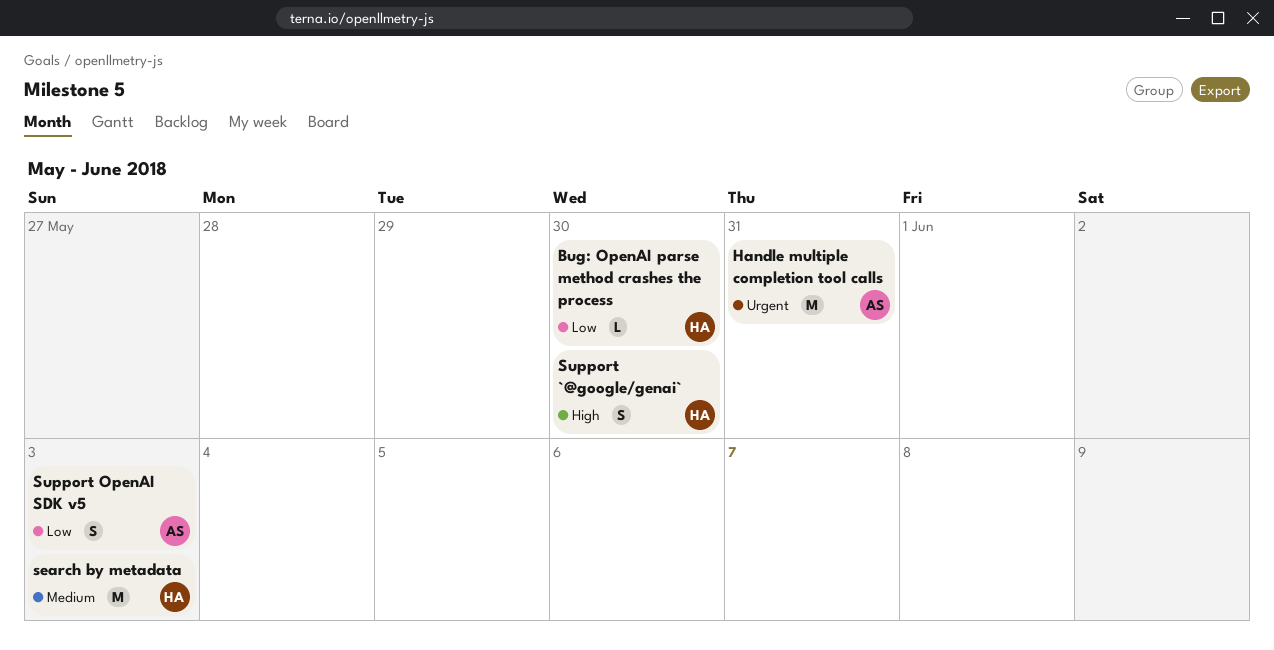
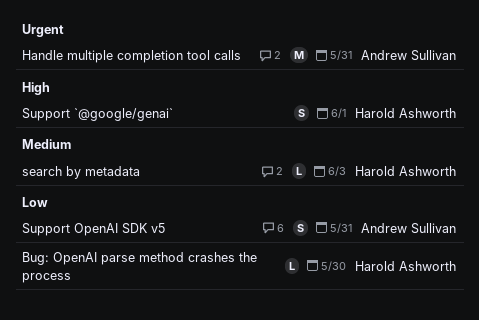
search by metadata, estimate: M -> L
Support `@google/genai`, due: May 30 -> Jun 1
Support OpenAI SDK v5, due: Jun 3 -> May 31

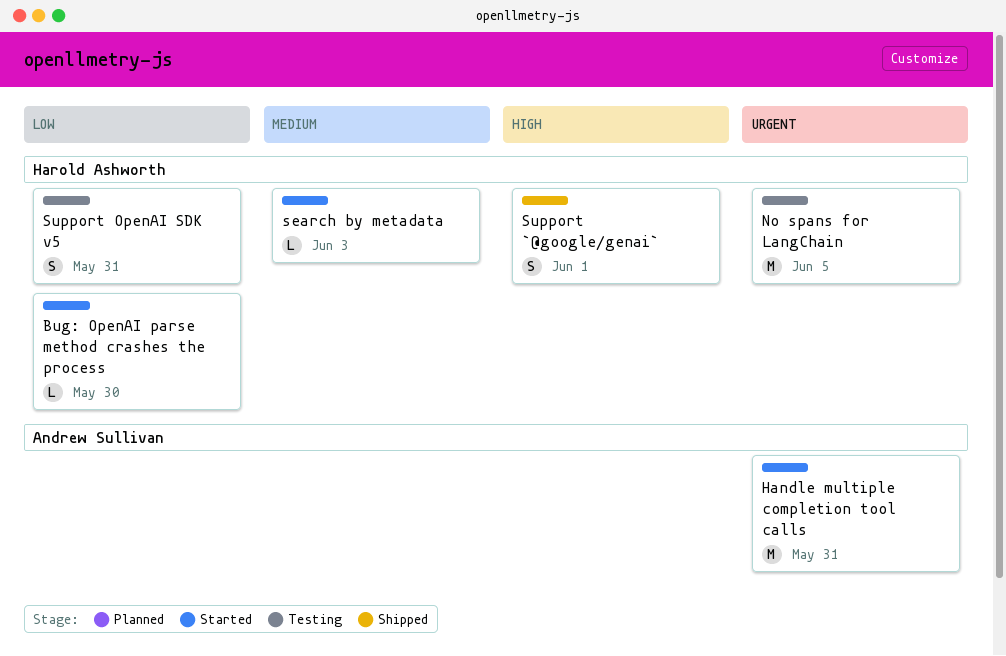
No spans for LangChain: none -> present
Support OpenAI SDK v5, owner: Andrew Sullivan -> Harold Ashworth

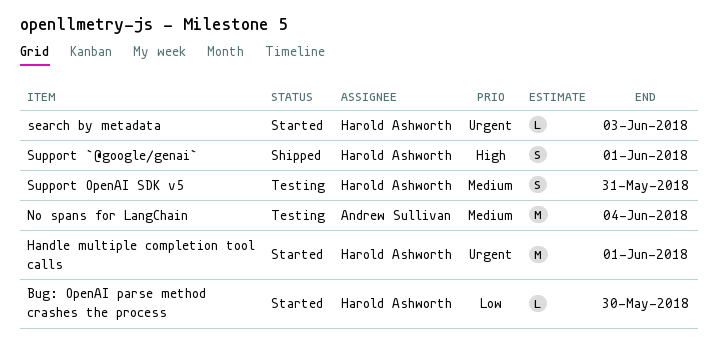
Handle multiple completion tool calls, owner: Andrew Sullivan -> Harold Ashworth
Handle multiple completion tool calls, due: May 31 -> Jun 1
No spans for LangChain, owner: Harold Ashworth -> Andrew Sullivan
No spans for LangChain, priority: Urgent -> Medium
No spans for LangChain, due: Jun 5 -> Jun 4
search by metadata, priority: Medium -> Urgent
Support OpenAI SDK v5, priority: Low -> Medium

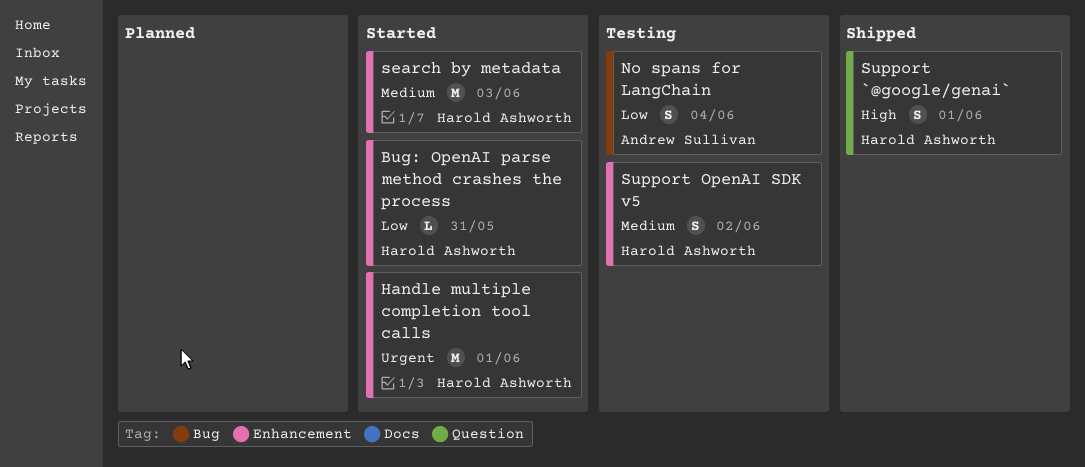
Bug: OpenAI parse method crashes the process, due: May 30 -> May 31
No spans for LangChain, priority: Medium -> Low
No spans for LangChain, estimate: M -> S
search by metadata, priority: Urgent -> Medium
search by metadata, estimate: L -> M
Support OpenAI SDK v5, due: May 31 -> Jun 2

